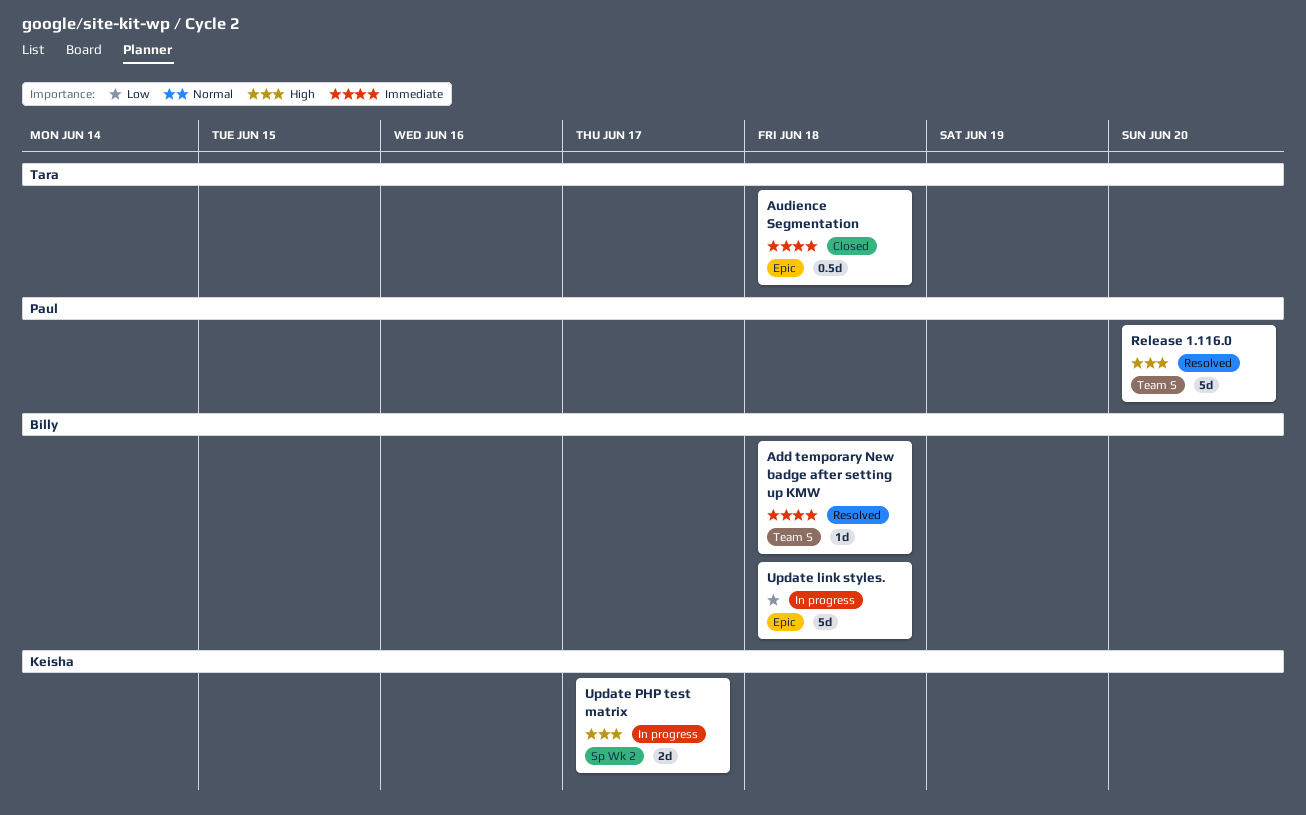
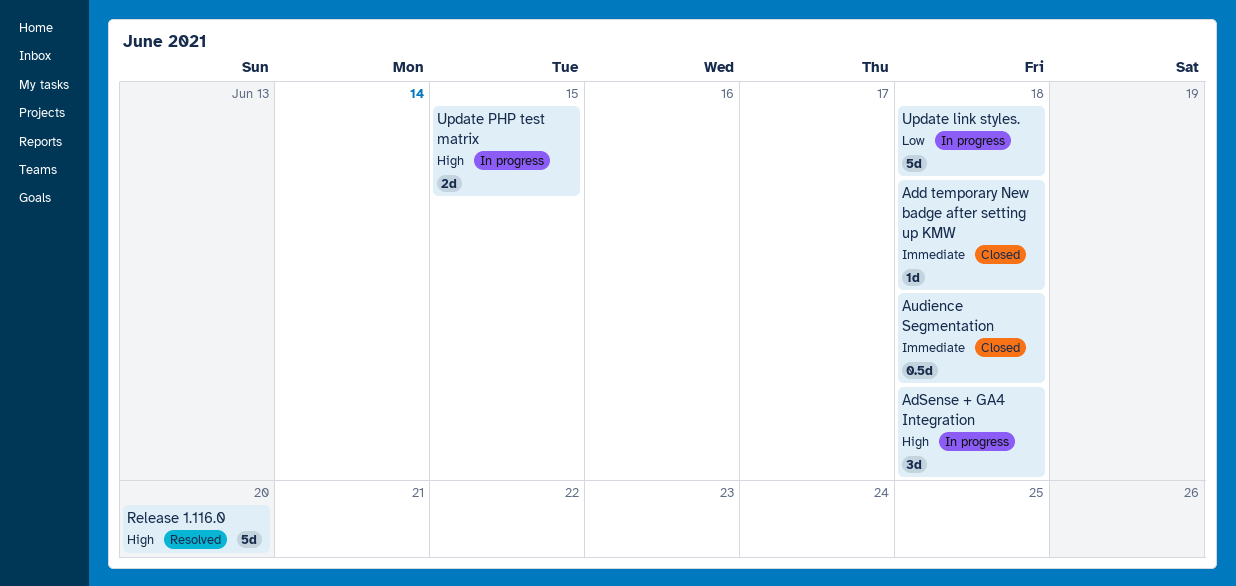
Add temporary New badge after setting up KMW, status: Resolved -> Closed
AdSense + GA4 Integration: none -> present
Update PHP test matrix, due: Jun 17 -> Jun 15

